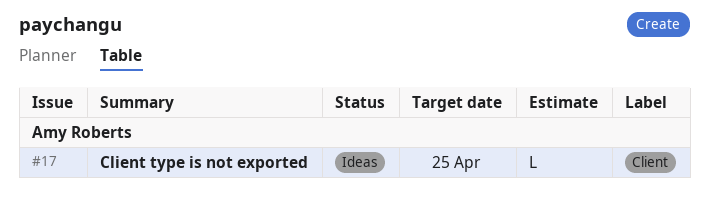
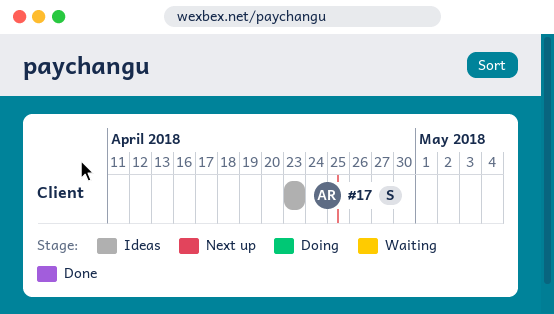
#17, estimate: L -> S
#17, due: Apr 25 -> Apr 23

